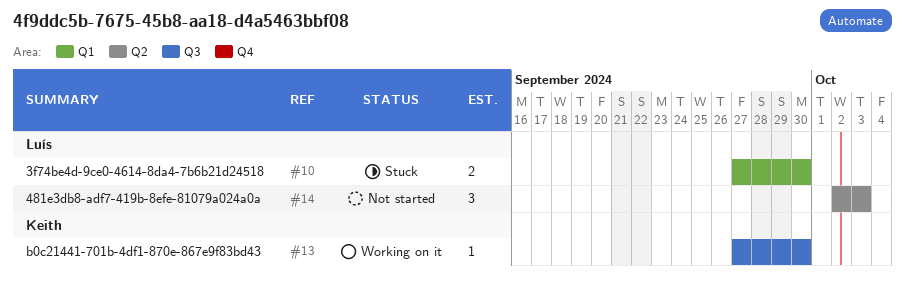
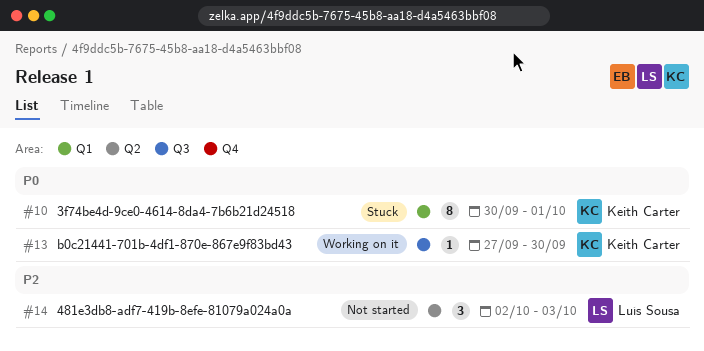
#10, owner: Luís Sousa -> Keith Carter
#10, estimate: 2 -> 8
#10, start: Sep 27 -> Sep 30
#10, due: Sep 30 -> Oct 1

